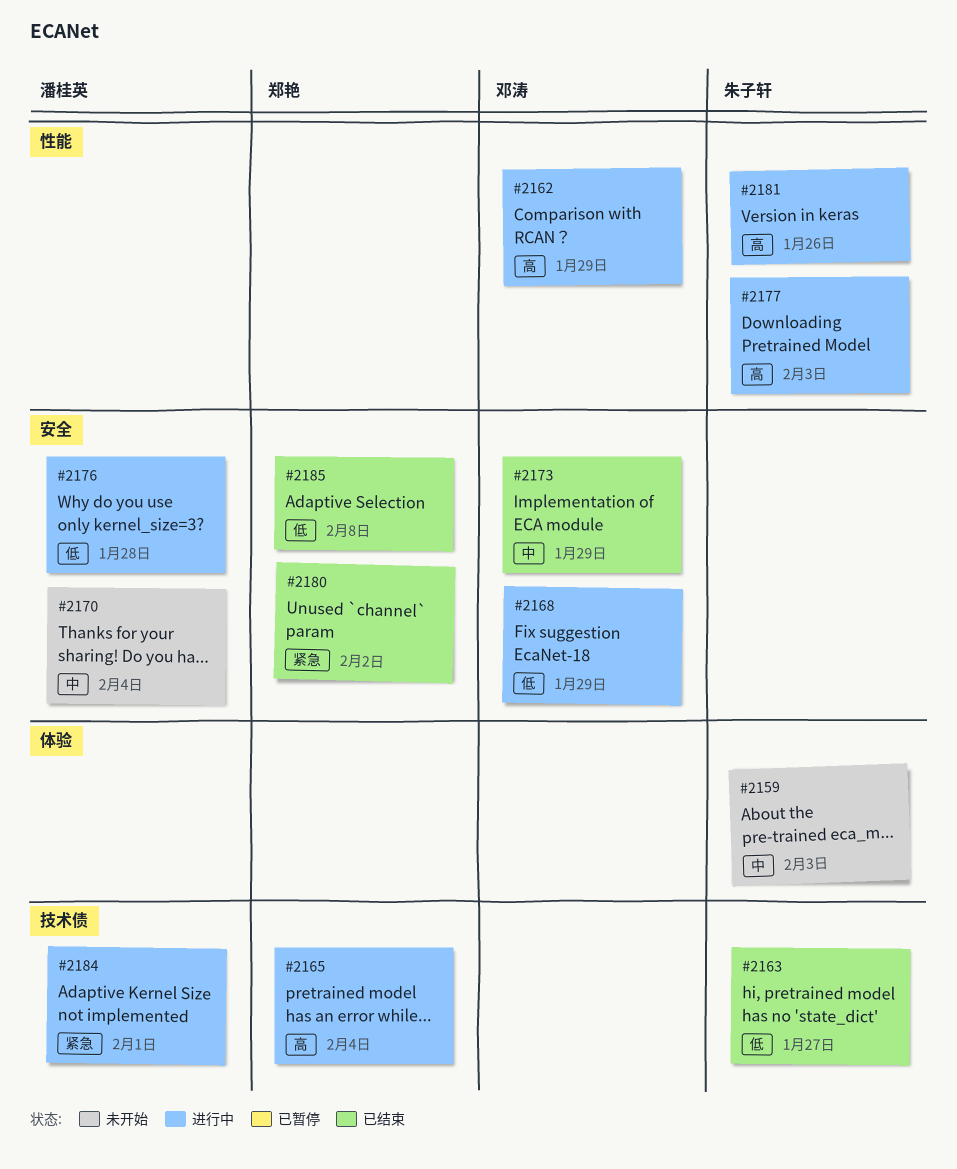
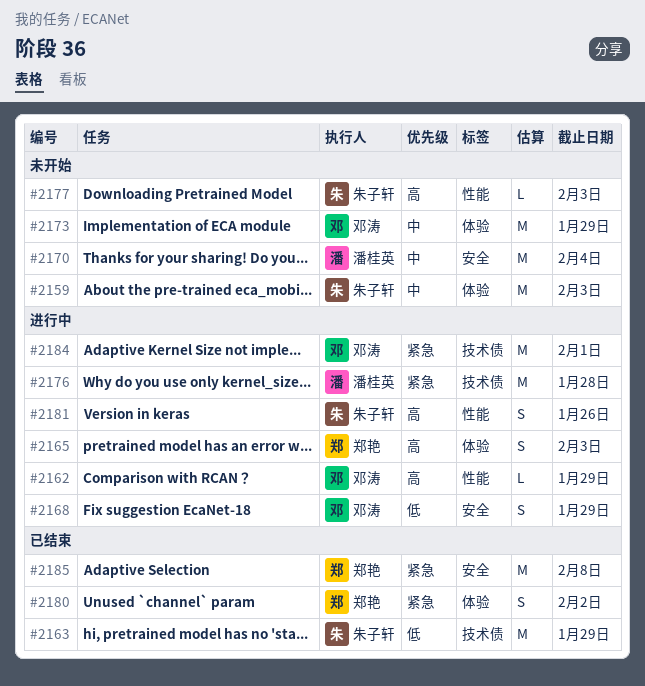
#2163, due: Jan 27 -> Jan 29
#2165, label: 技术债 -> 体验
#2165, due: Feb 4 -> Feb 3
#2173, status: 已结束 -> 未开始
#2173, label: 安全 -> 体验
#2176, priority: 低 -> 紧急
#2176, label: 安全 -> 技术债
#2177, status: 进行中 -> 未开始
#2180, label: 安全 -> 体验
#2184, owner: 潘桂英 -> 邓涛
#2185, priority: 低 -> 紧急

